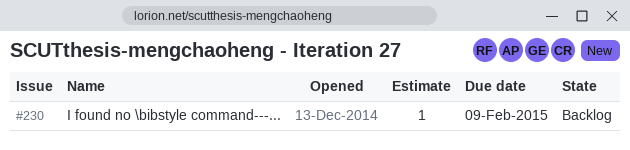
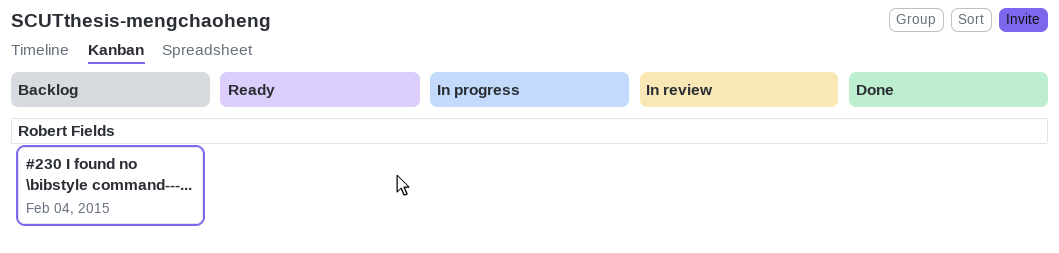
#230, due: Feb 9 -> Feb 4

